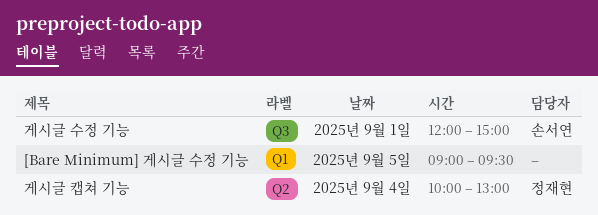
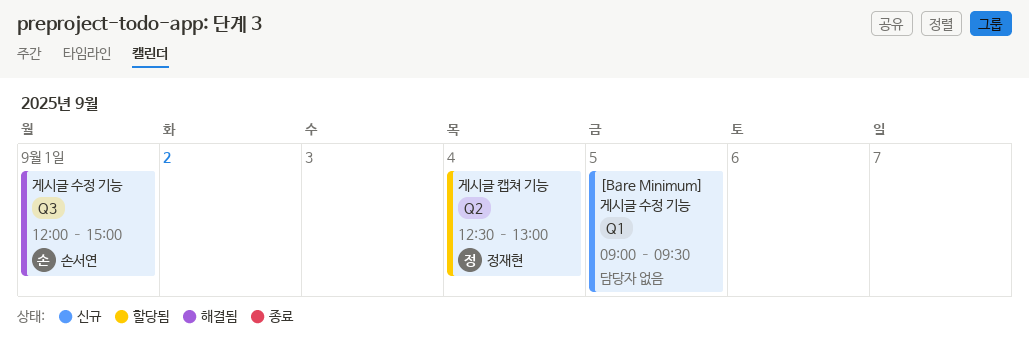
게시글 캡쳐 기능, begins: 10:00 -> 12:30

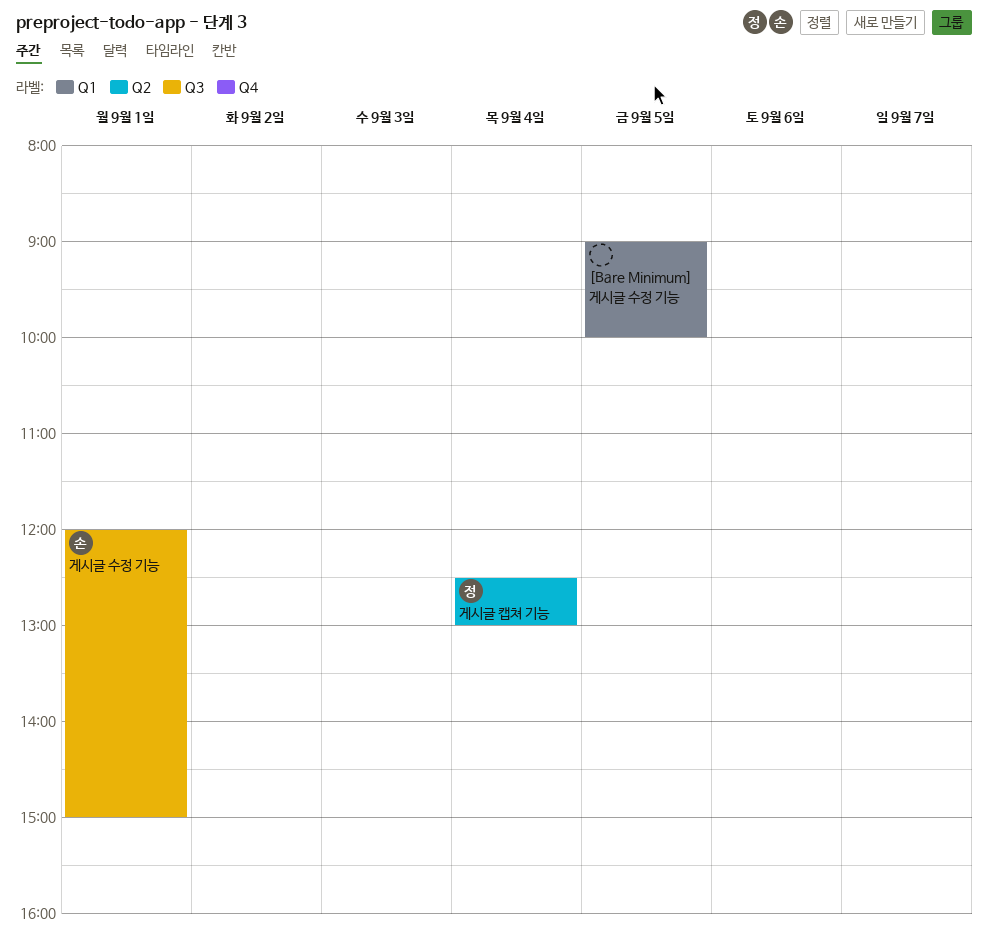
[Bare Minimum] 게시글 수정 기능, ends: 09:30 -> 10:00

